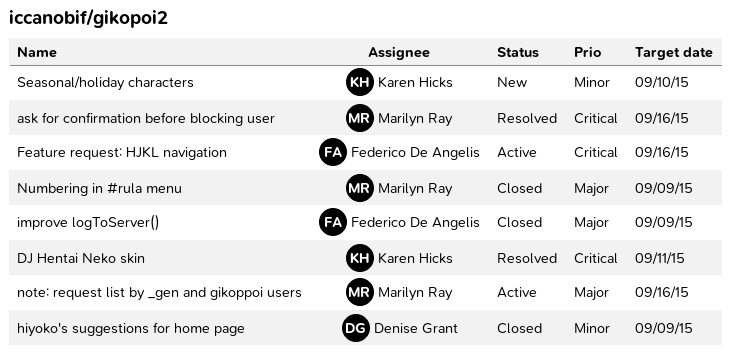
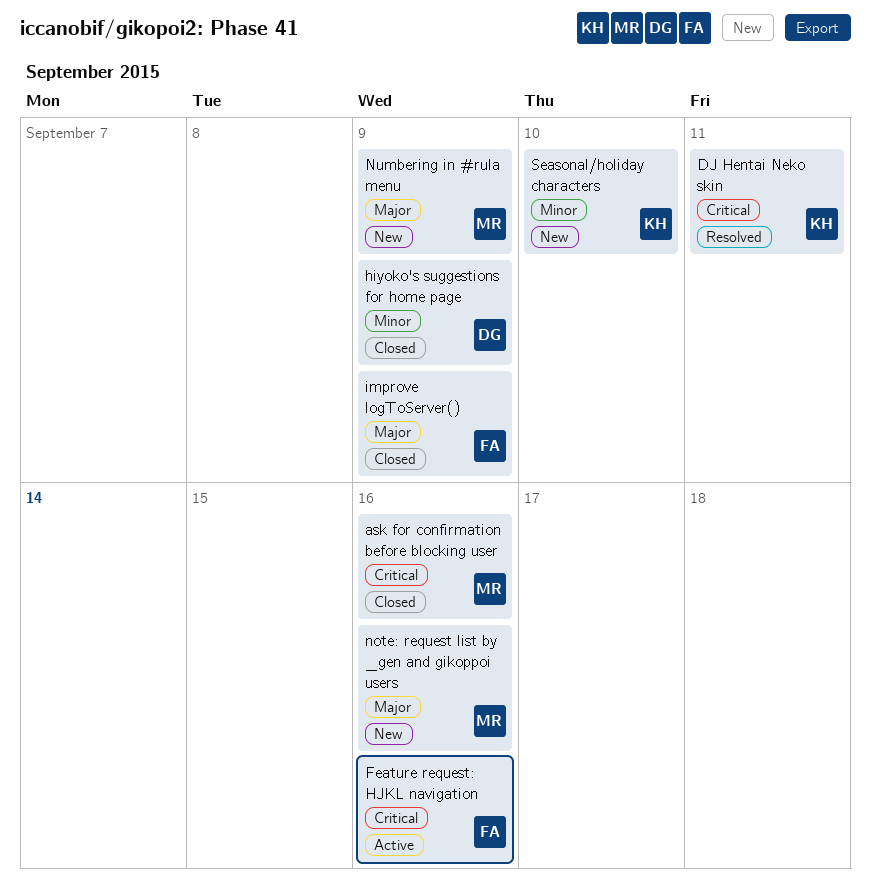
ask for confirmation before blocking user, status: Resolved -> Closed
note: request list by _gen and gikoppoi users, status: Active -> New
Numbering in #rula menu, status: Closed -> New

